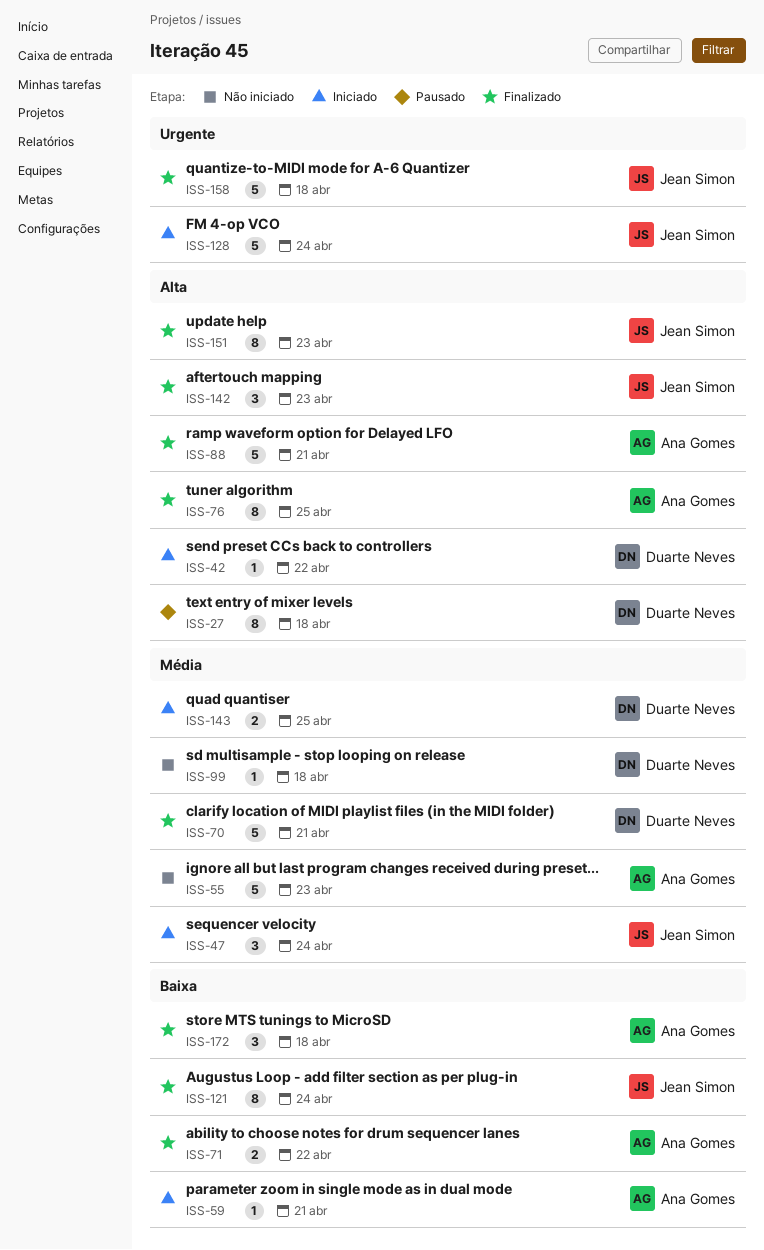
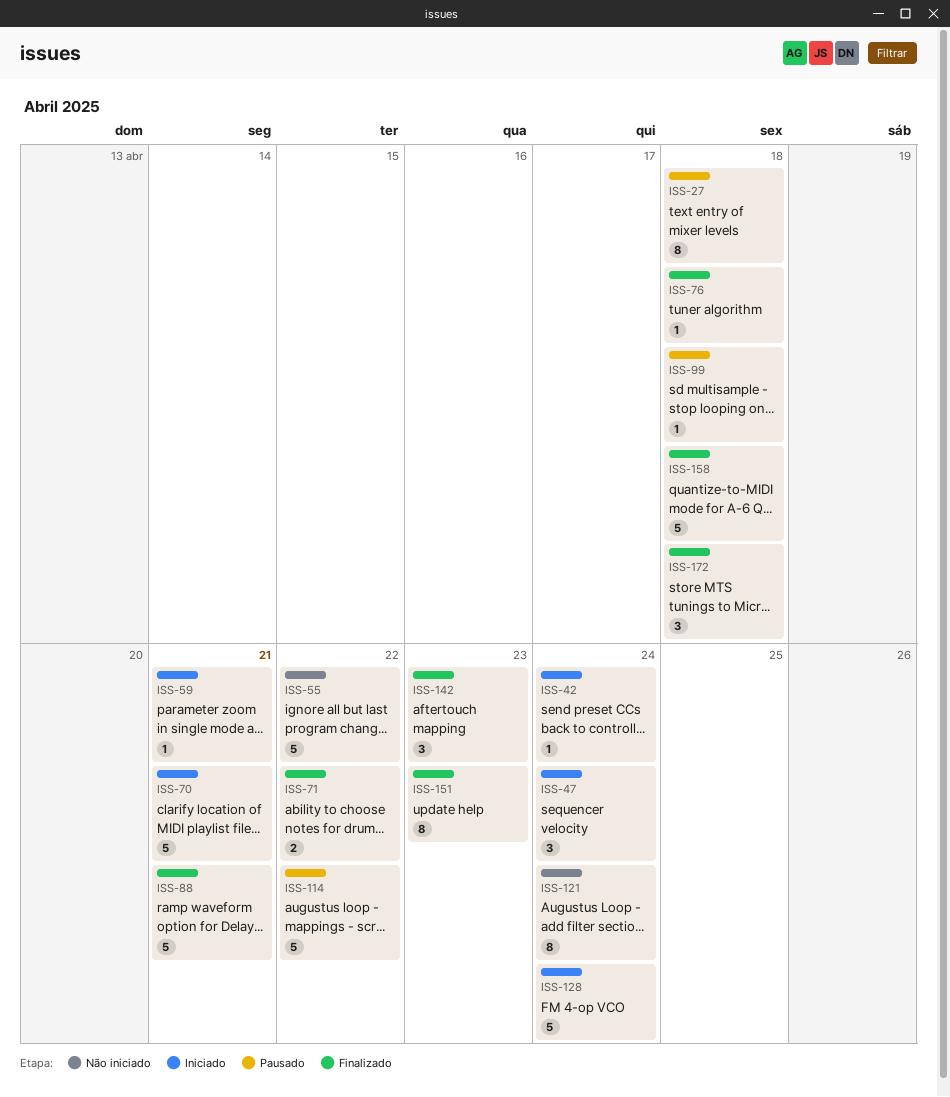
ISS-42, due: Apr 22 -> Apr 24
ISS-55, due: Apr 23 -> Apr 22
ISS-70, status: Finalizado -> Iniciado
ISS-76, estimate: 8 -> 1
ISS-76, due: Apr 25 -> Apr 18
ISS-99, status: Não iniciado -> Pausado
ISS-114: none -> present
ISS-121, status: Finalizado -> Não iniciado
ISS-143: present -> none

